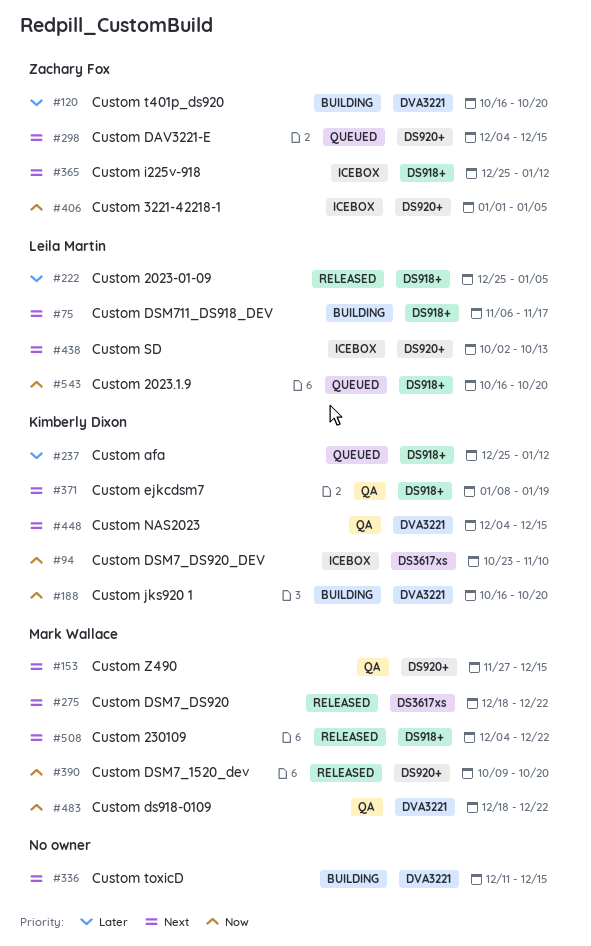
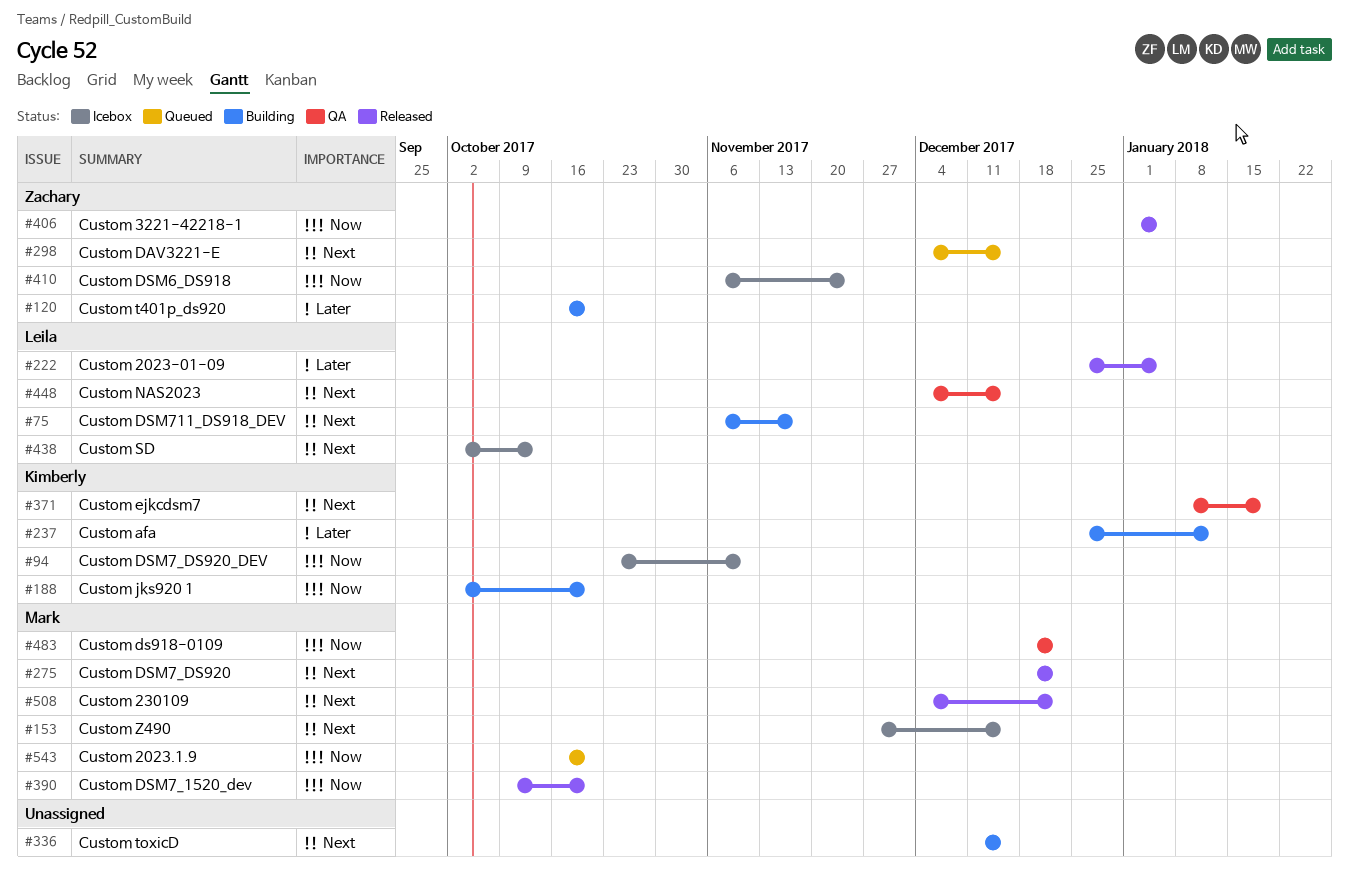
#153, status: QA -> Icebox
#188, start: Oct 16 -> Oct 2
#237, status: Queued -> Building
#365: present -> none
#406, status: Icebox -> Released
#410: none -> present
#448, owner: Kimberly Dixon -> Leila Martin
#543, owner: Leila Martin -> Mark Wallace

